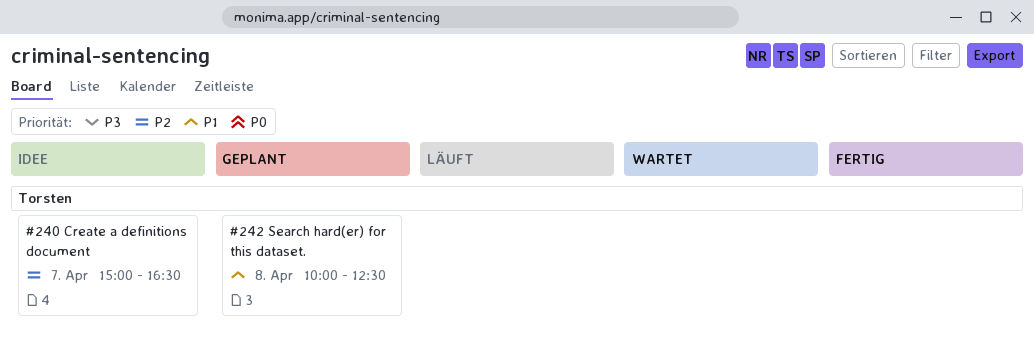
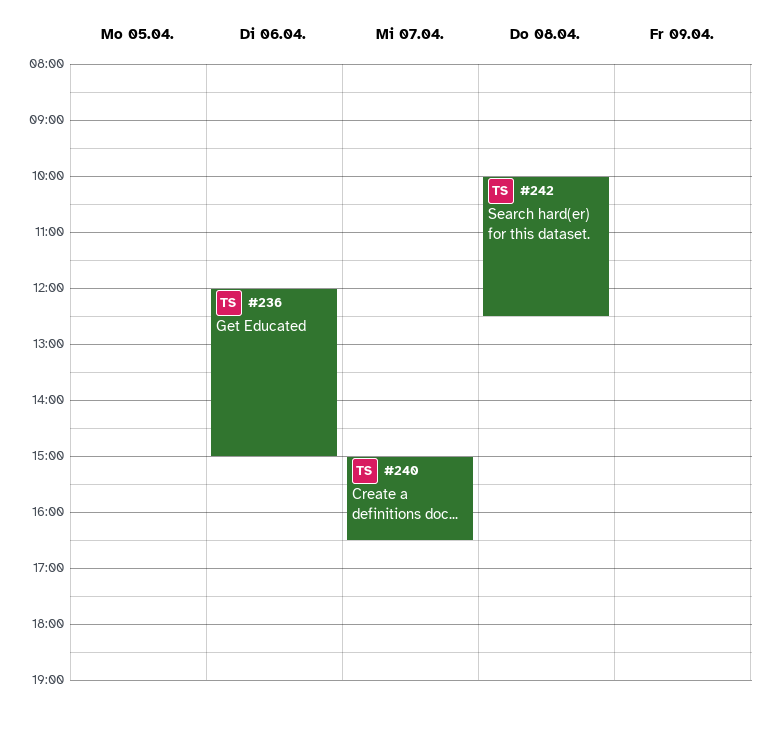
#236: none -> present

